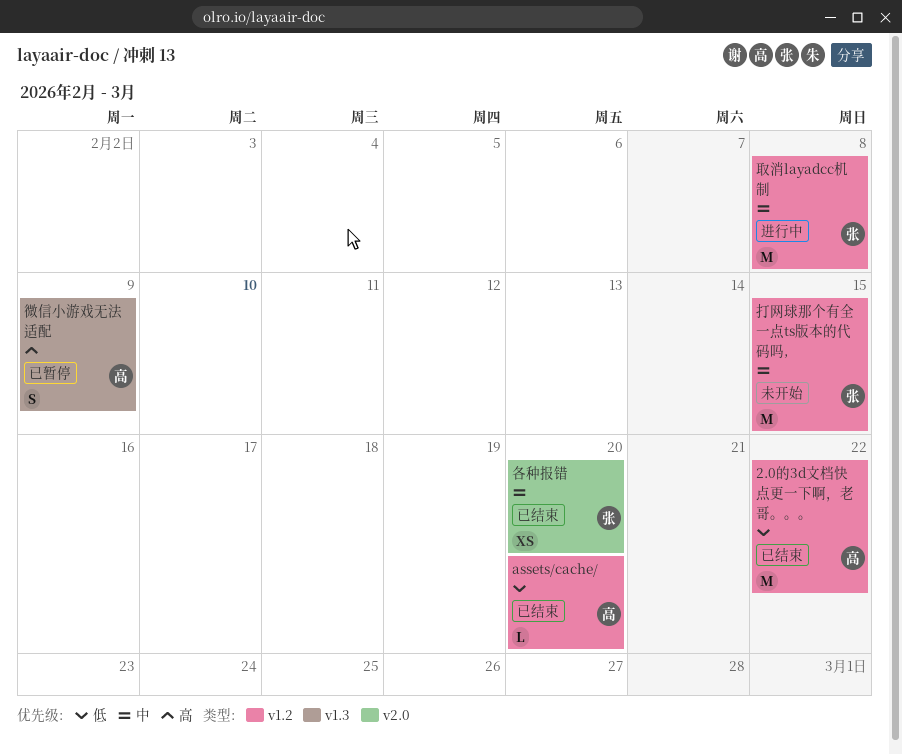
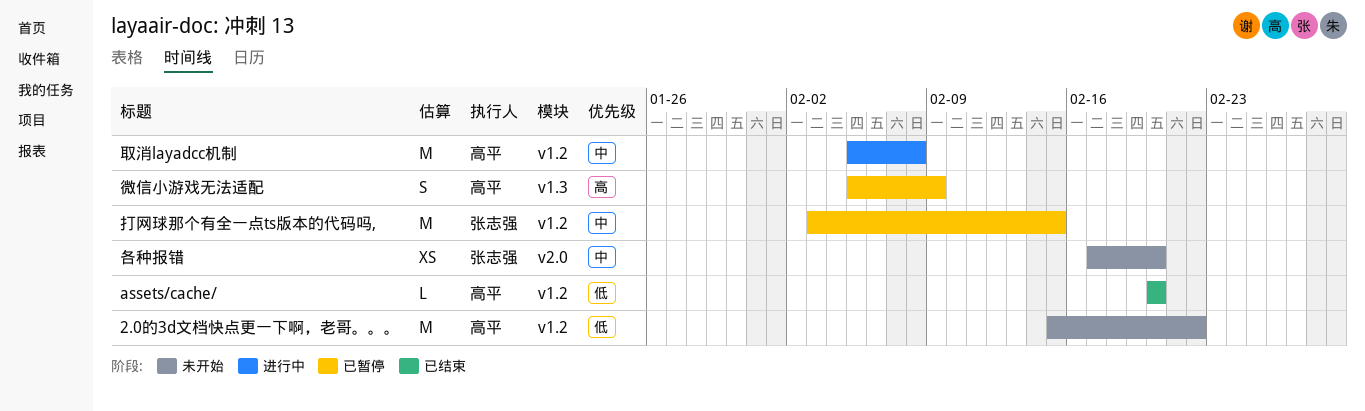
2.0的3d文档快点更一下啊，老哥。。。, status: 已结束 -> 未开始
取消layadcc机制, owner: 张志强 -> 高平
各种报错, status: 已结束 -> 未开始
打网球那个有全一点ts版本的代码吗,, status: 未开始 -> 已暂停

